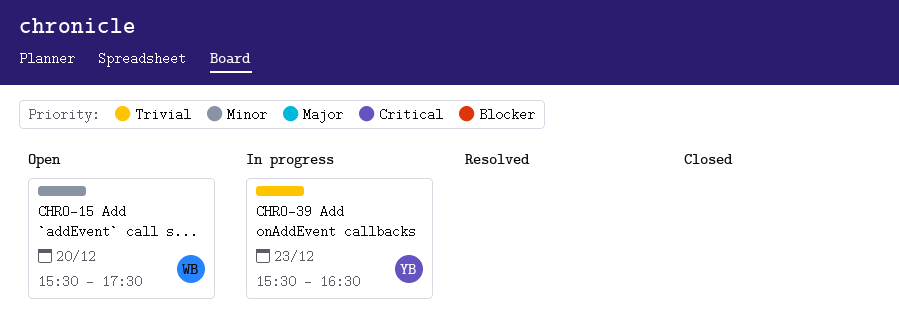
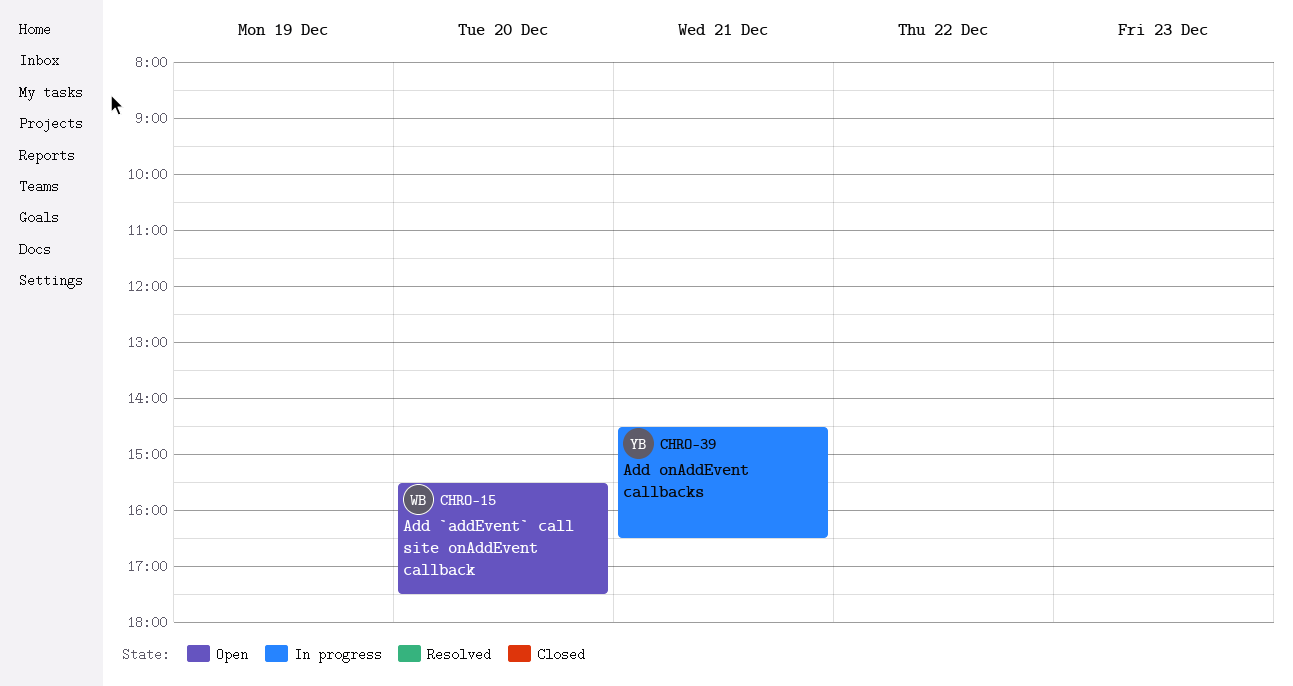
CHRO-39, day: Dec 23 -> Dec 21
CHRO-39, begins: 15:30 -> 14:30

